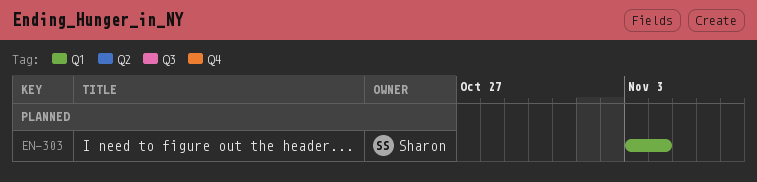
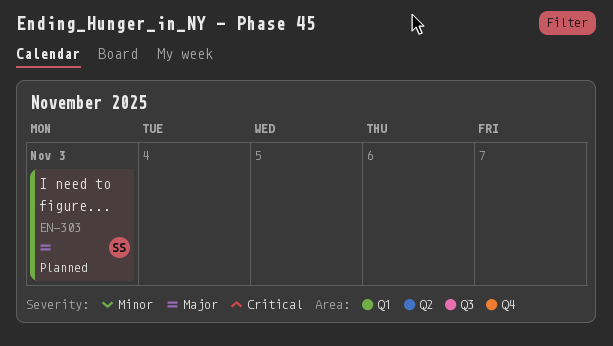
EN-303, due: Nov 4 -> Nov 3

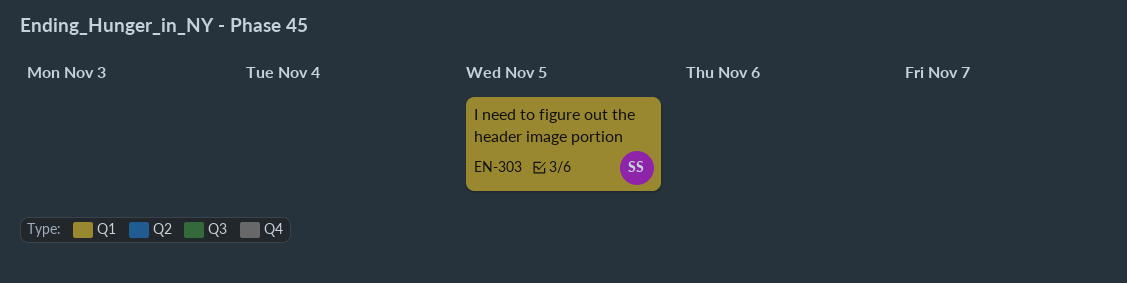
EN-303, due: Nov 3 -> Nov 5

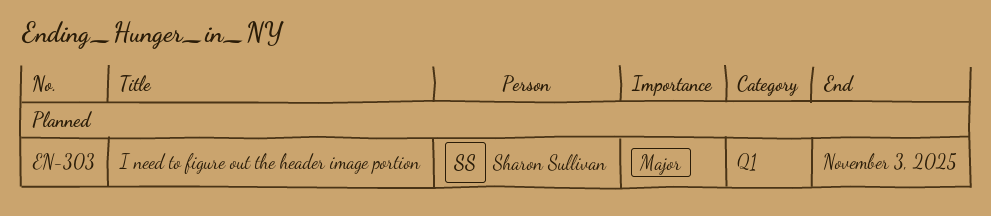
EN-303, due: Nov 5 -> Nov 3

